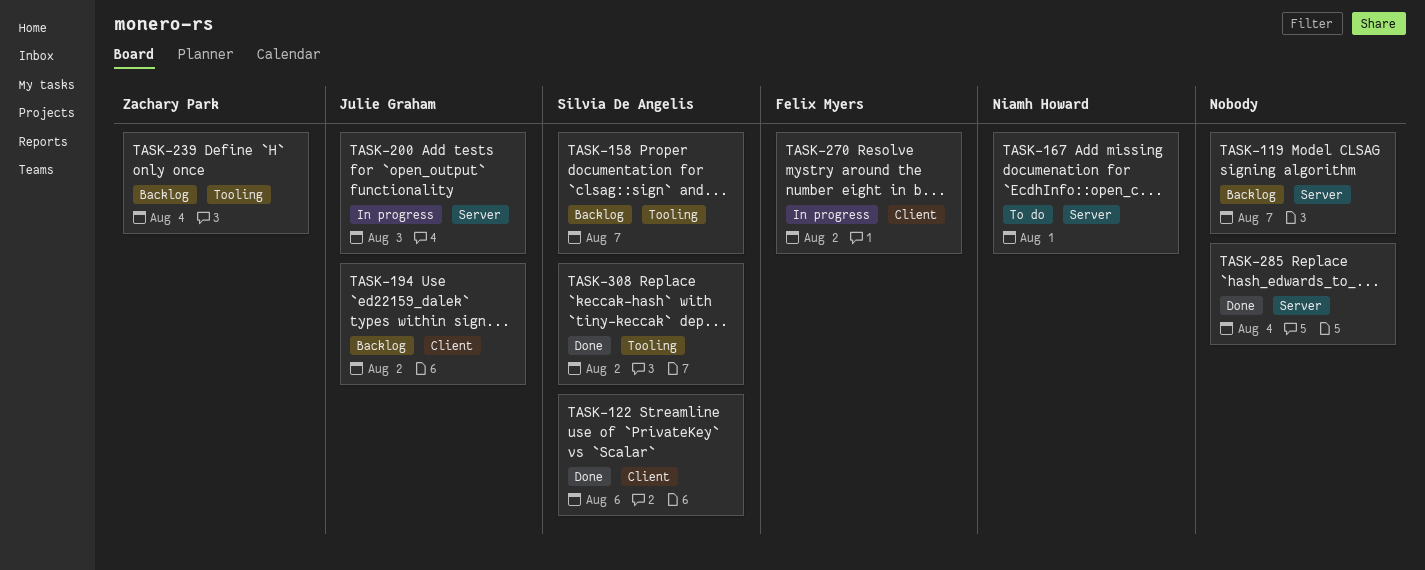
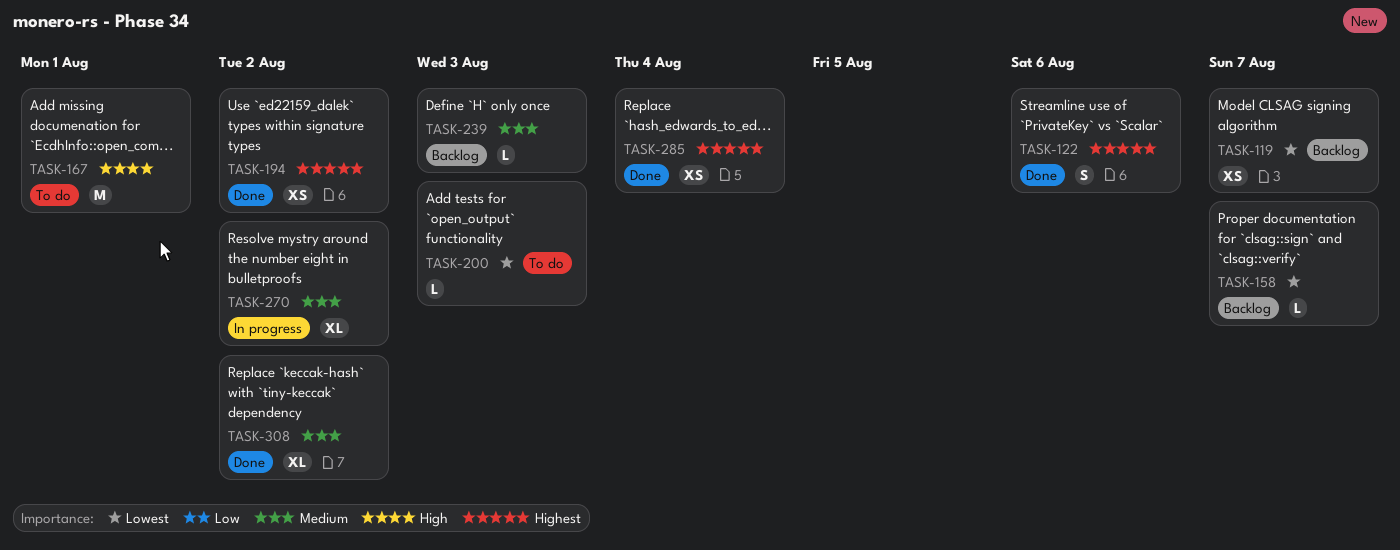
TASK-194, status: Backlog -> Done
TASK-200, status: In progress -> To do
TASK-239, due: Aug 4 -> Aug 3

